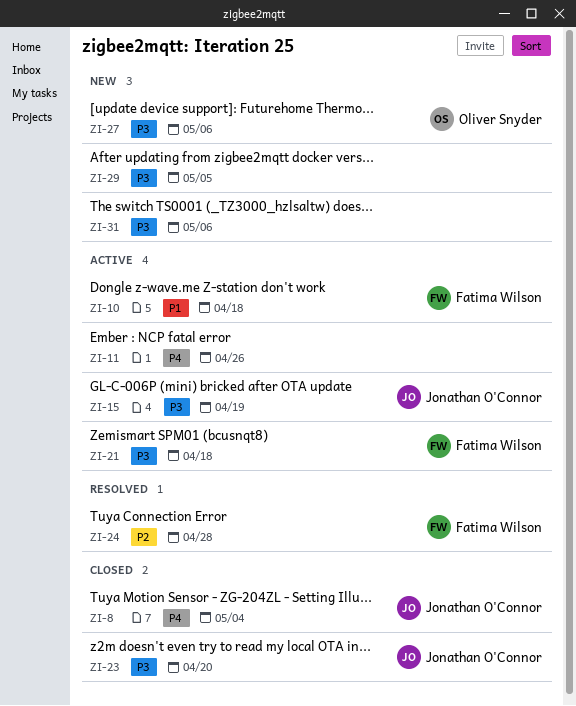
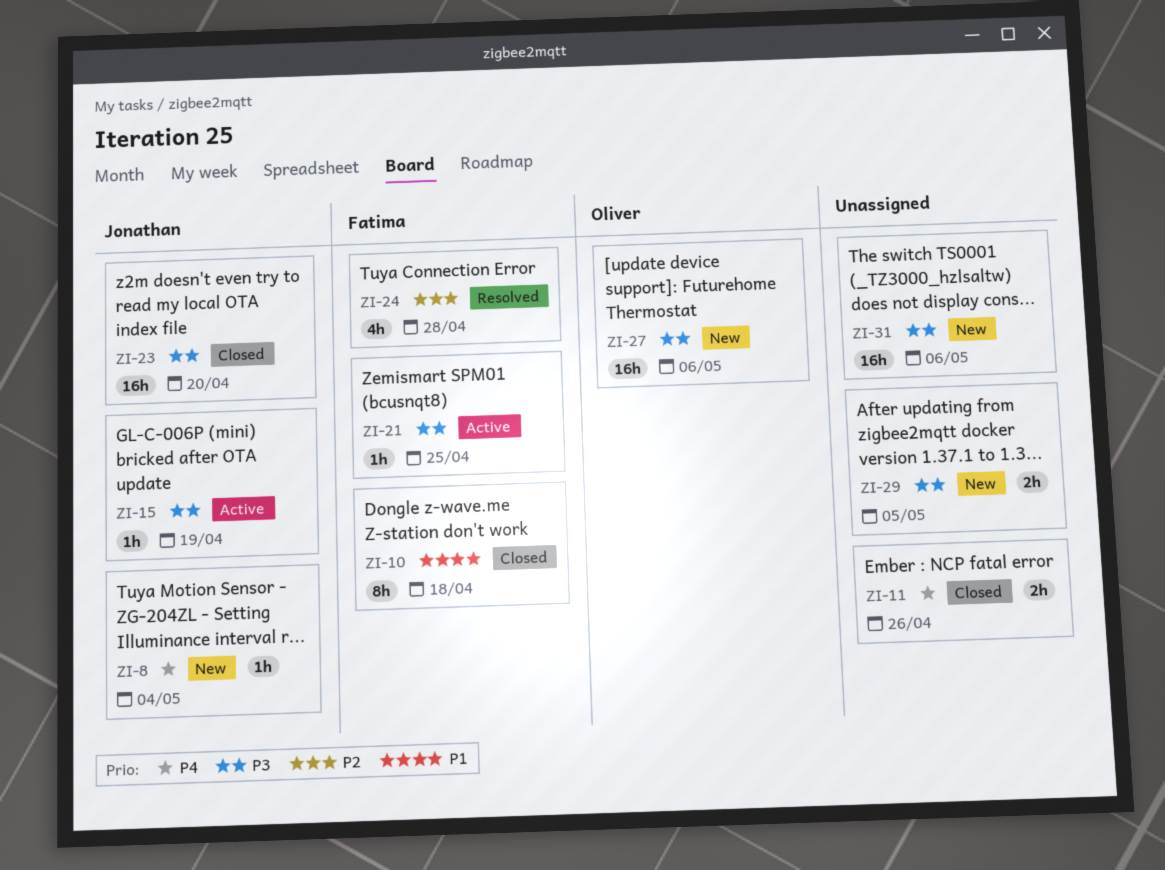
ZI-8, status: Closed -> New
ZI-10, status: Active -> Closed
ZI-11, status: Active -> Closed
ZI-21, due: Apr 18 -> Apr 25

